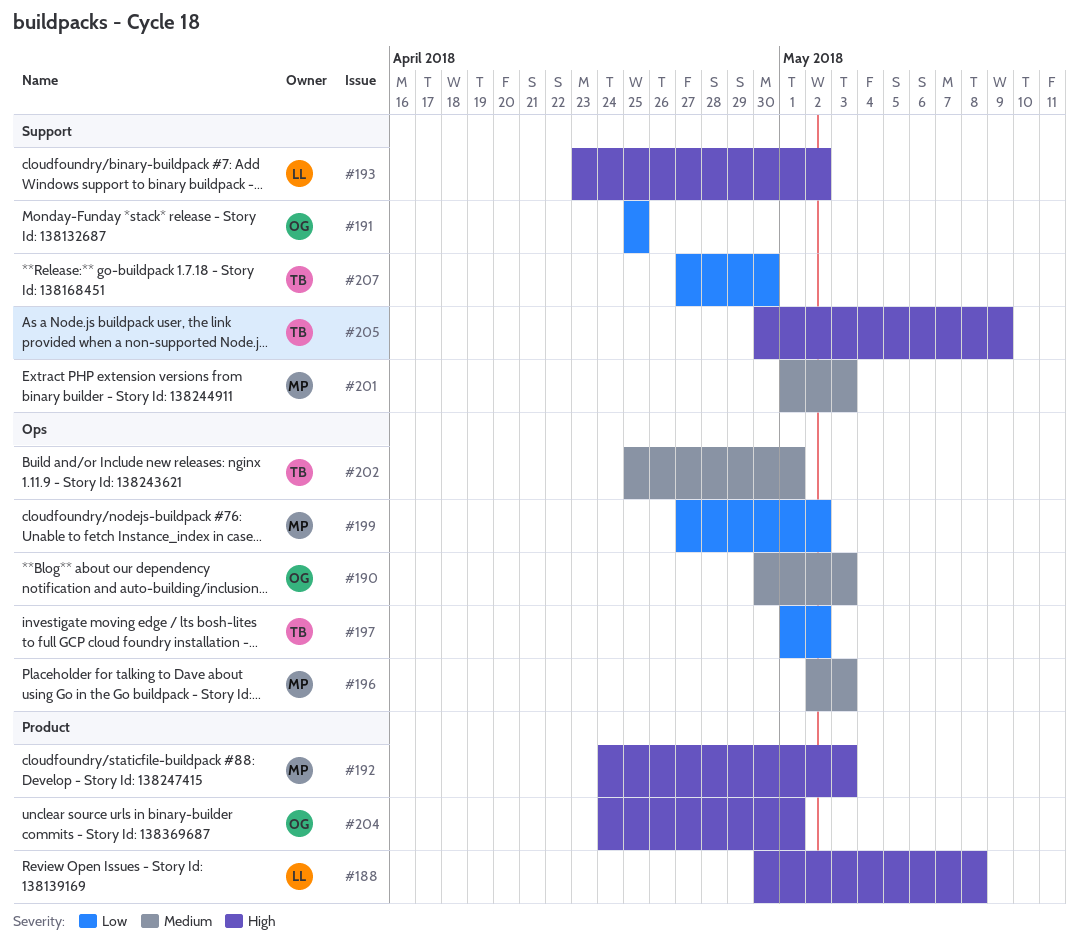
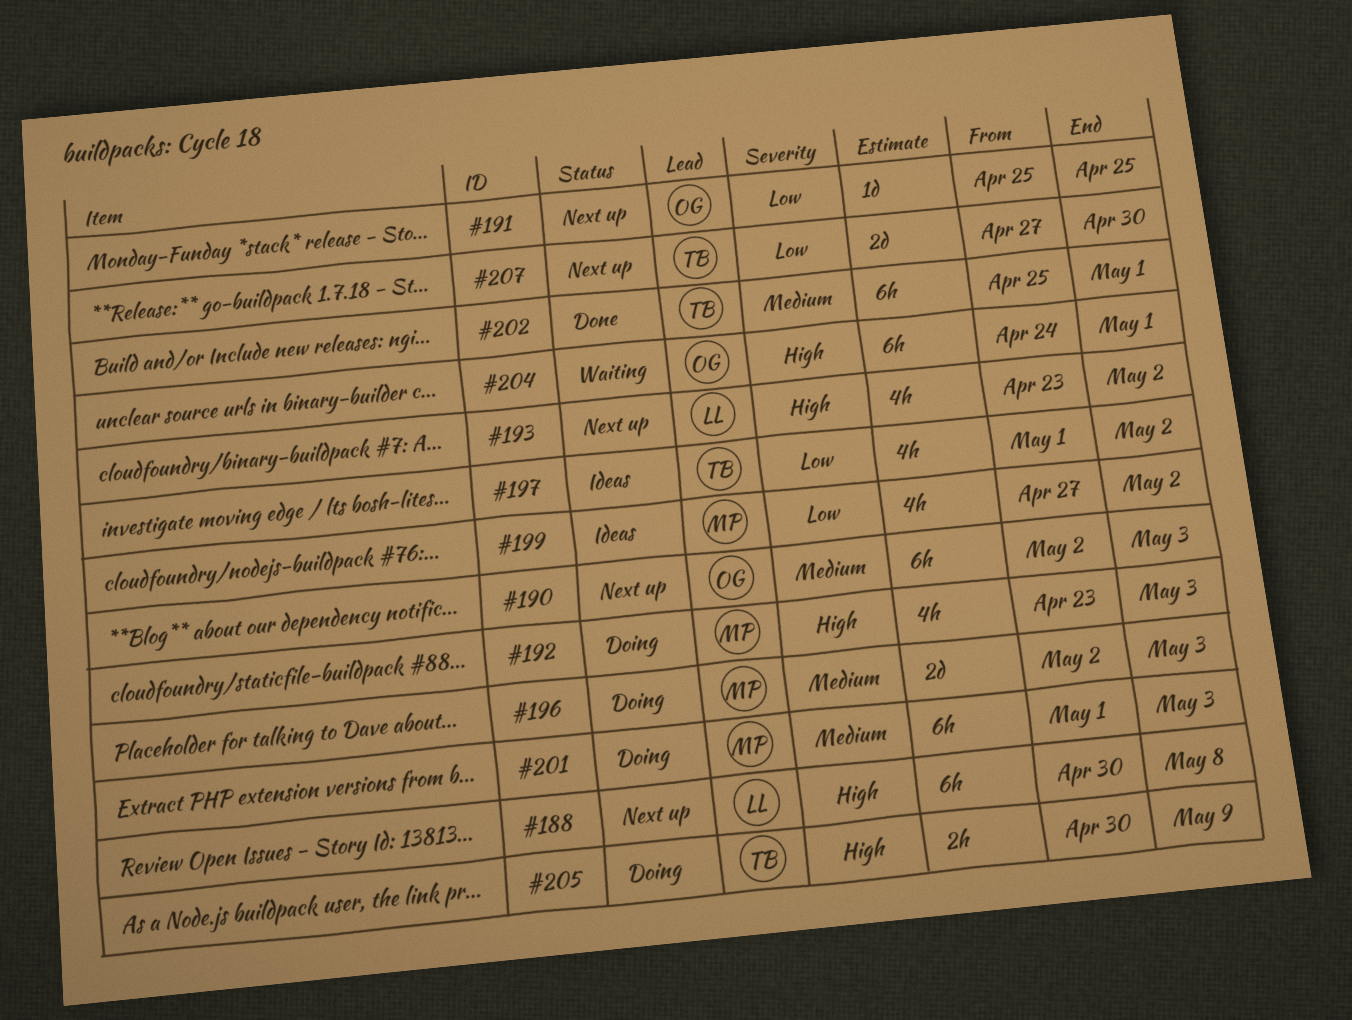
#190, start: Apr 30 -> May 2
#192, start: Apr 24 -> Apr 23

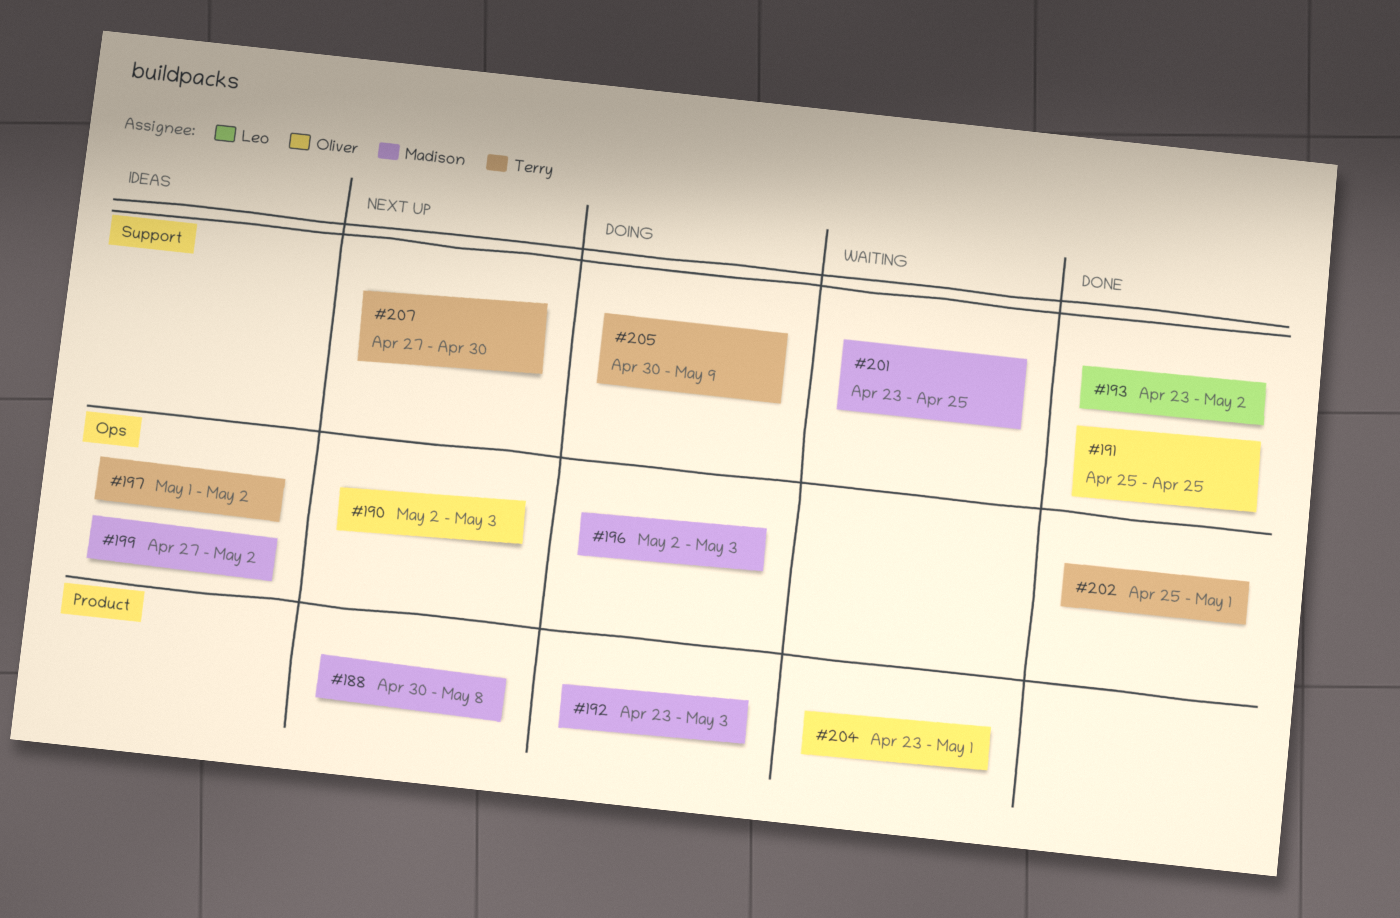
#188, owner: Leo -> Madison
#191, status: Next up -> Done
#193, status: Next up -> Done
#201, status: Doing -> Waiting
#201, start: May 1 -> Apr 23
#201, due: May 3 -> Apr 25
#204, start: Apr 24 -> Apr 23

